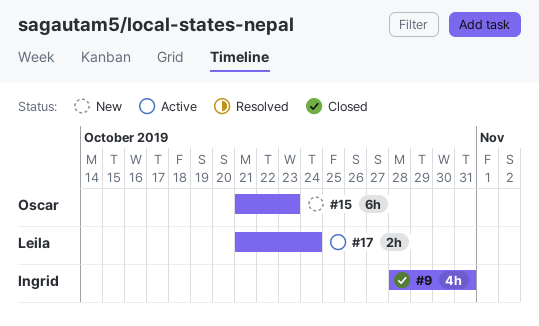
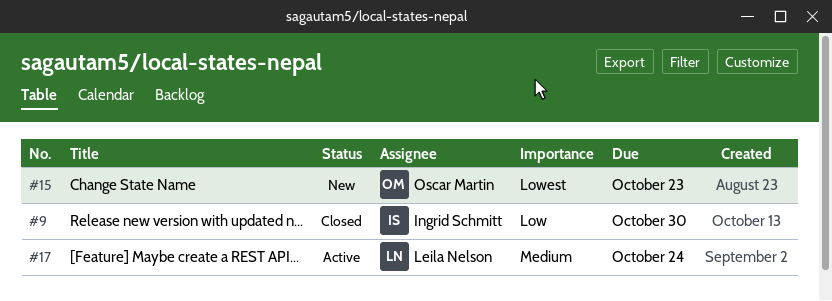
#9, due: Oct 31 -> Oct 30

